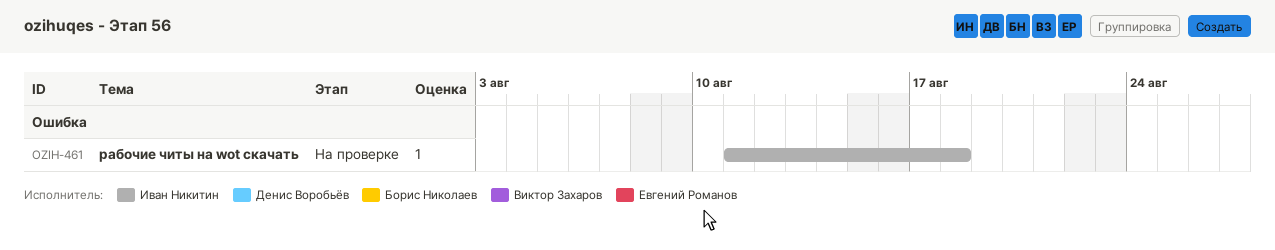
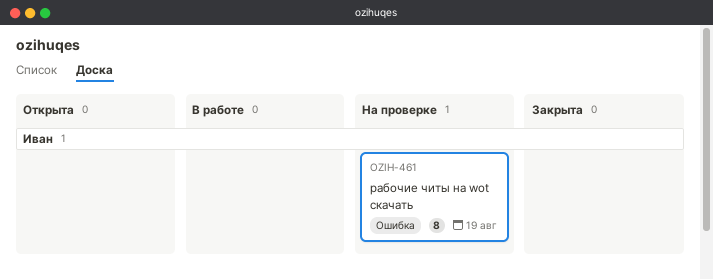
OZIH-461, estimate: 1 -> 8
OZIH-461, due: Aug 18 -> Aug 19

